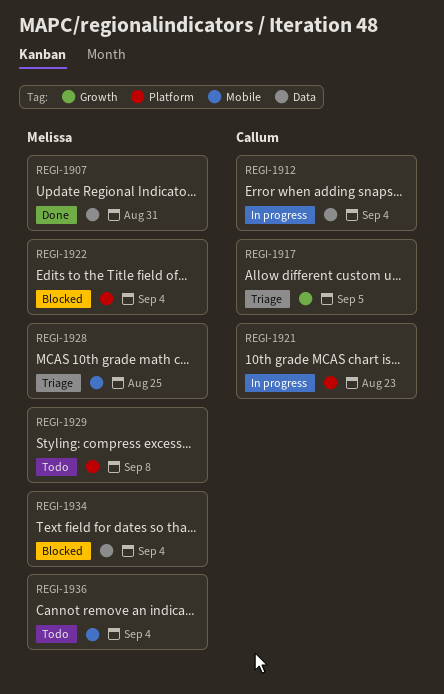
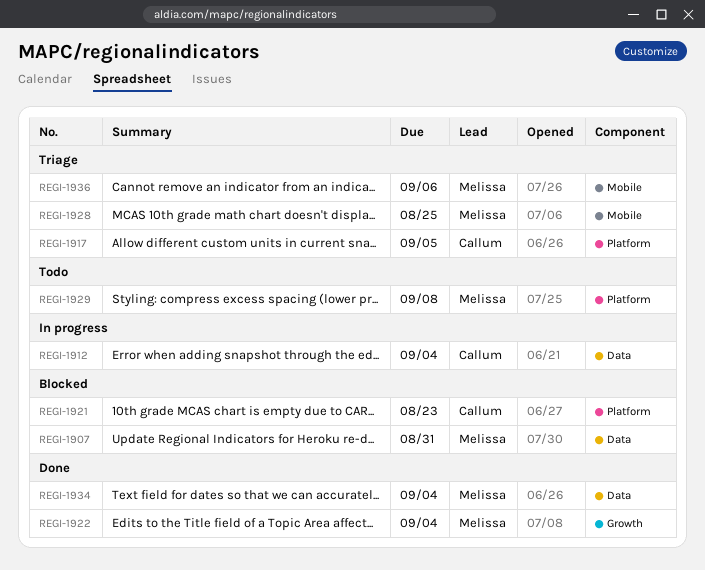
REGI-1907, status: Done -> Blocked
REGI-1917, label: Growth -> Platform
REGI-1921, status: In progress -> Blocked
REGI-1922, status: Blocked -> Done
REGI-1922, label: Platform -> Growth
REGI-1934, status: Blocked -> Done
REGI-1936, status: Todo -> Triage
REGI-1936, due: Sep 4 -> Sep 6

